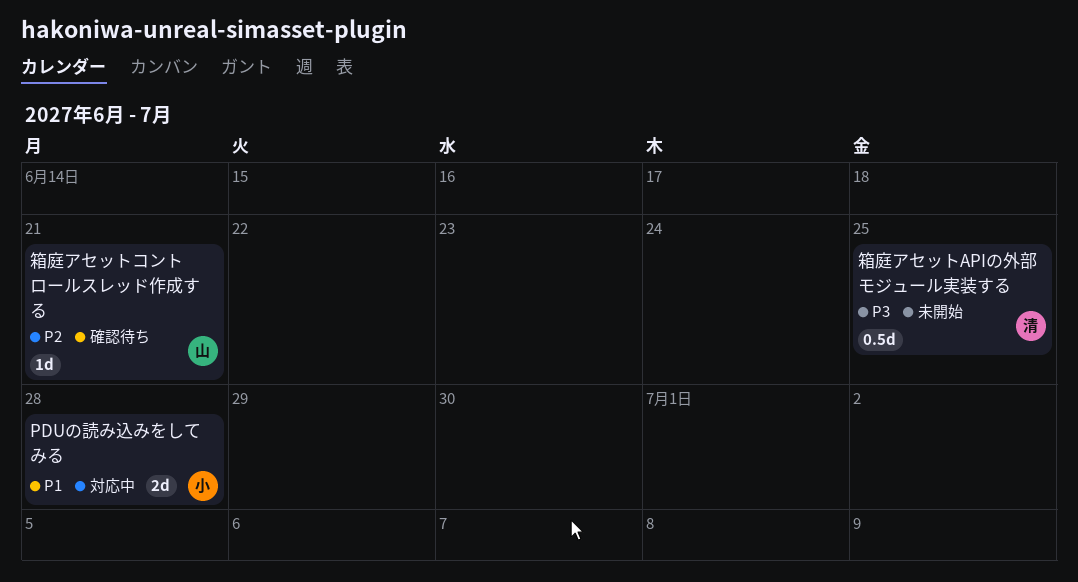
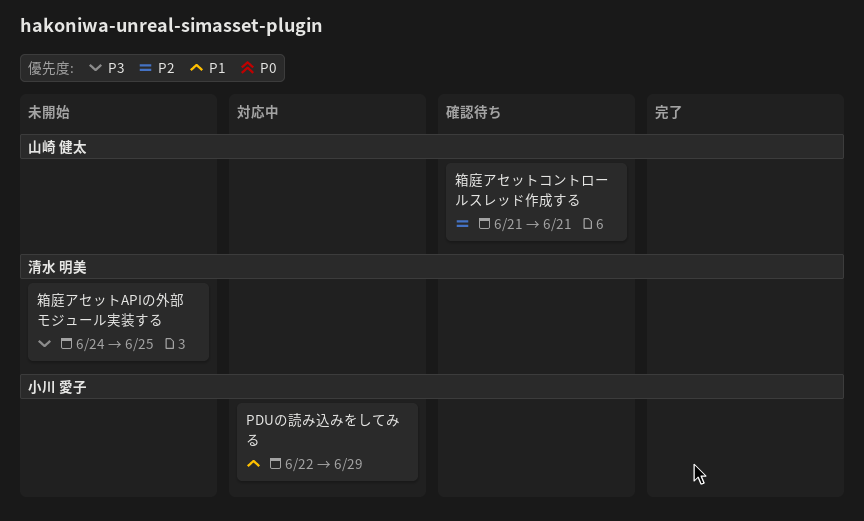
PDUの読み込みをしてみる, due: Jun 28 -> Jun 29

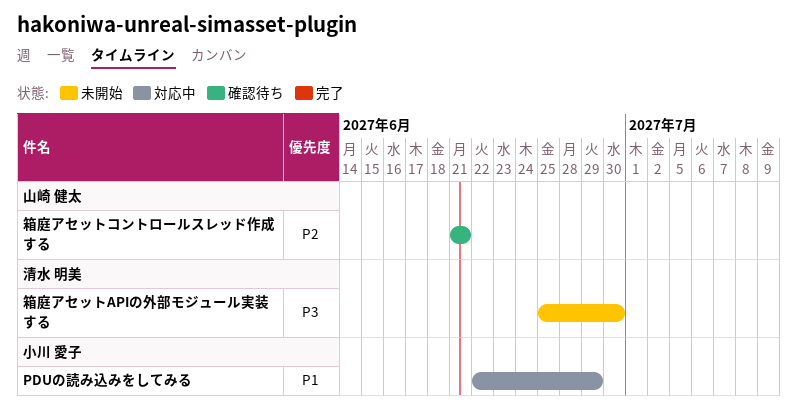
箱庭アセットAPIの外部モジュール実装する, start: Jun 24 -> Jun 25
箱庭アセットAPIの外部モジュール実装する, due: Jun 25 -> Jun 30

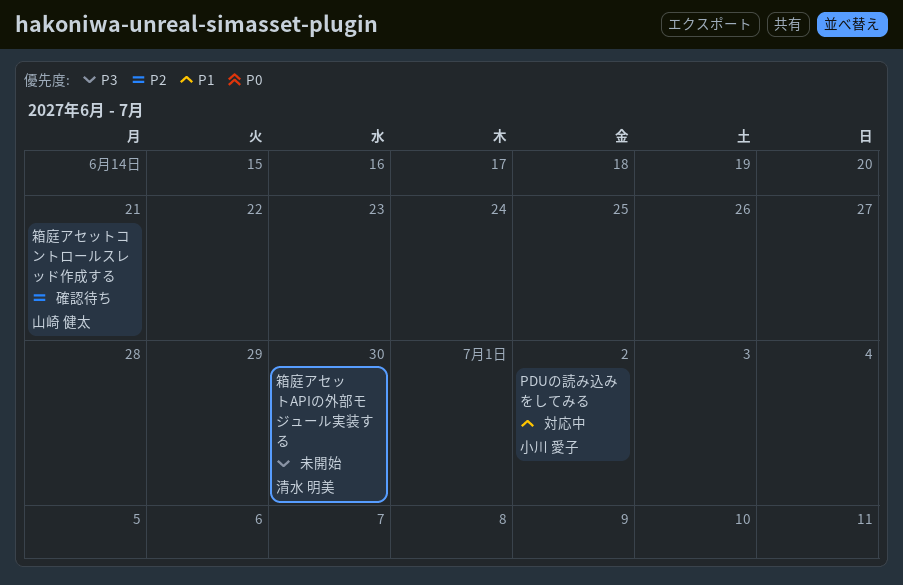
PDUの読み込みをしてみる, due: Jun 29 -> Jul 2

